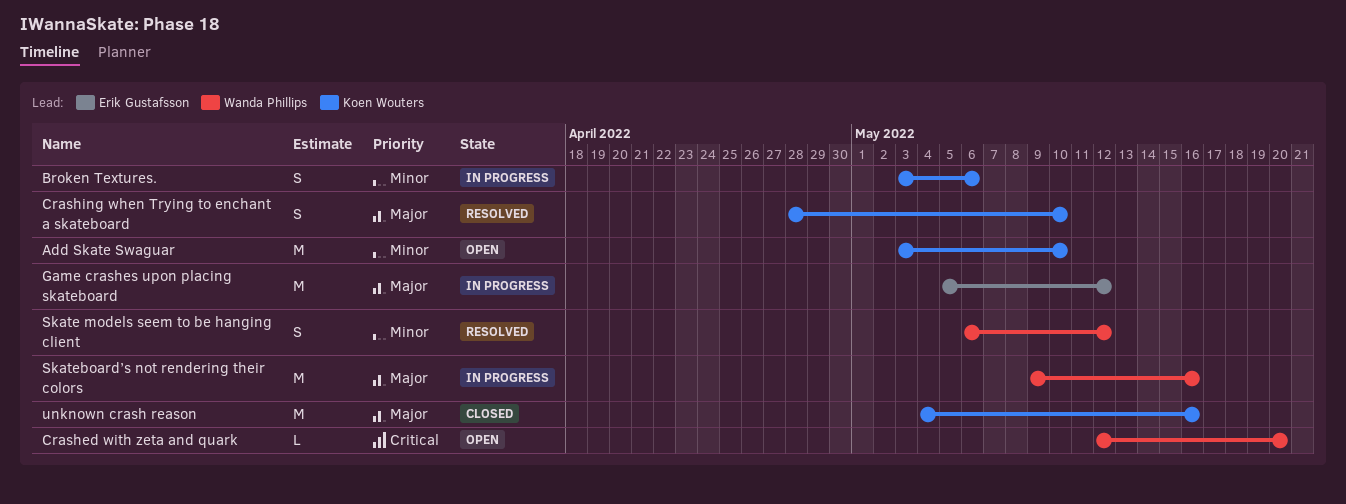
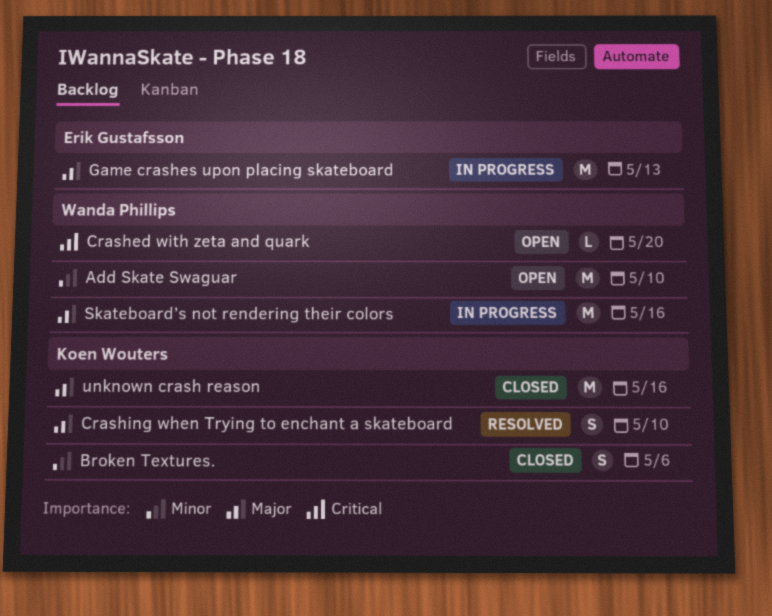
Add Skate Swaguar, owner: Koen Wouters -> Wanda Phillips
Broken Textures., status: In progress -> Closed
Game crashes upon placing skateboard, due: May 12 -> May 13
Skate models seem to be hanging client: present -> none

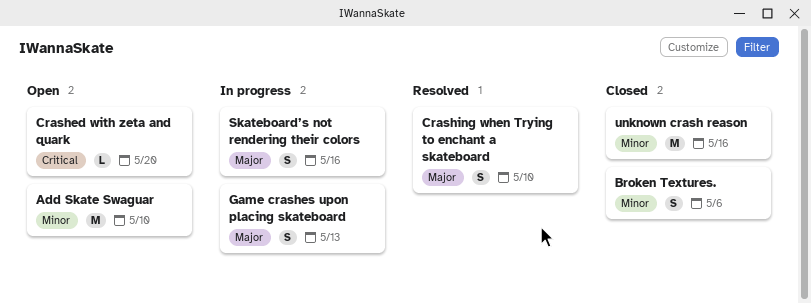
Game crashes upon placing skateboard, estimate: M -> S
Skateboard’s not rendering their colors, estimate: M -> S
unknown crash reason, priority: Major -> Minor

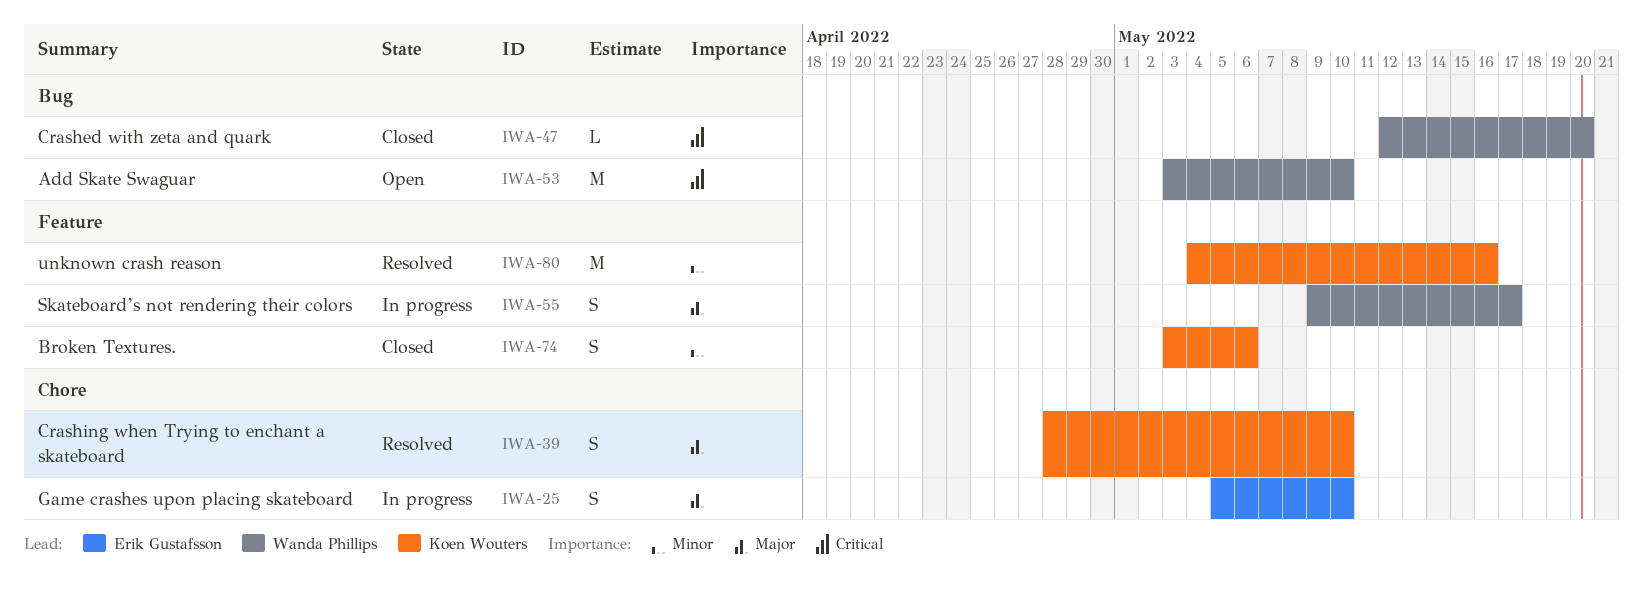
Add Skate Swaguar, priority: Minor -> Critical
Crashed with zeta and quark, status: Open -> Closed
Game crashes upon placing skateboard, due: May 13 -> May 10
Skateboard’s not rendering their colors, due: May 16 -> May 17
unknown crash reason, status: Closed -> Resolved

